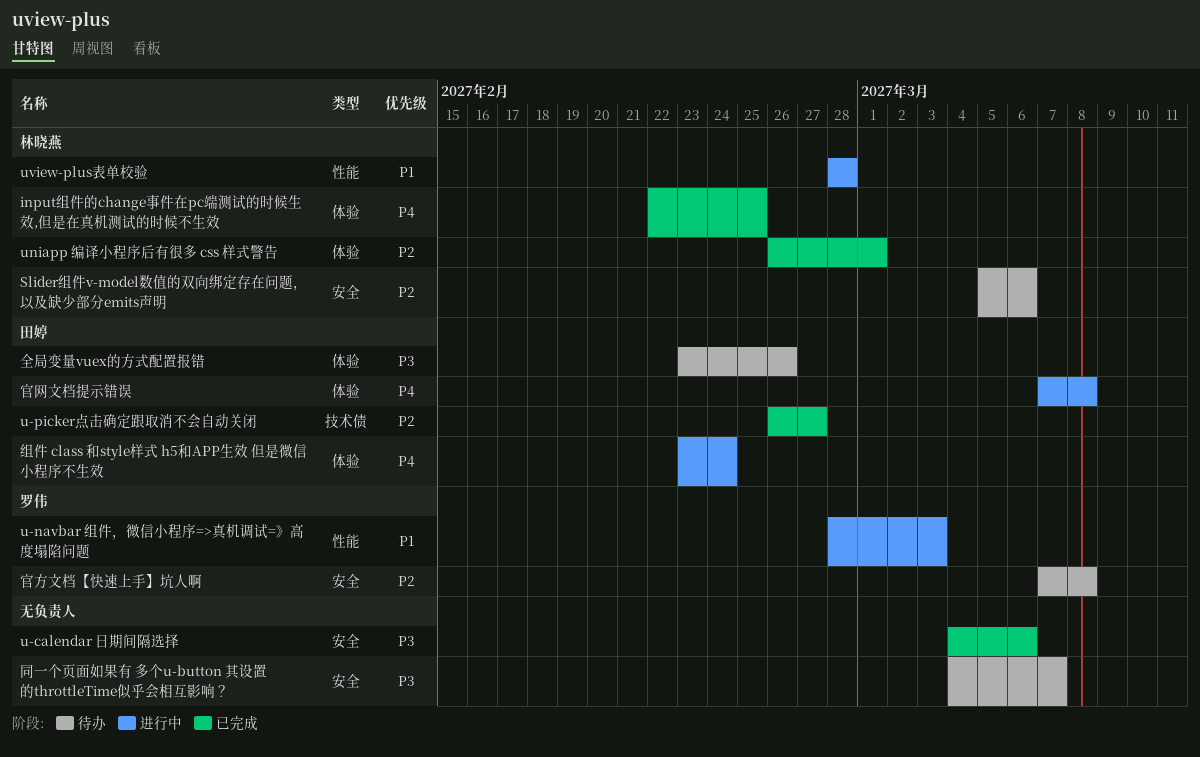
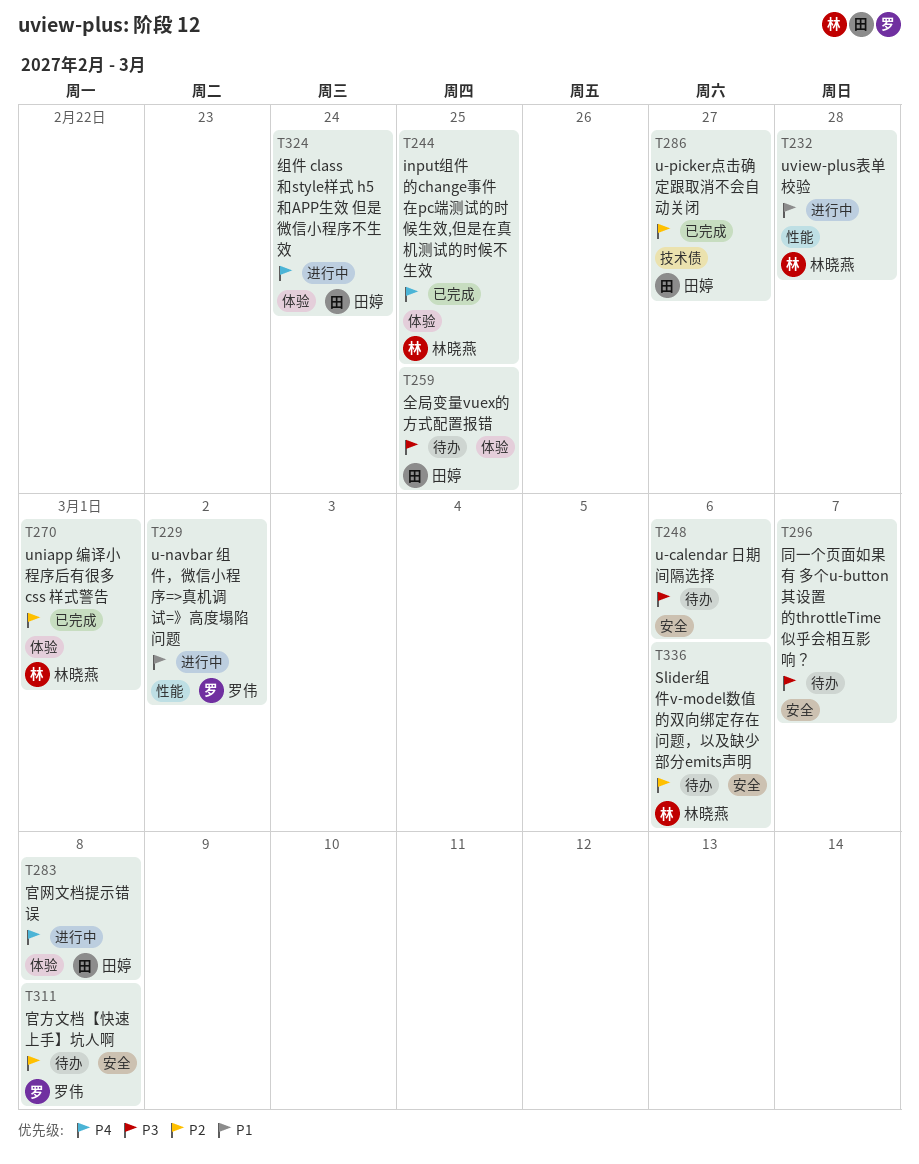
u-calendar 日期间隔选择, status: 已完成 -> 待办
u-navbar 组件，微信小程序=>真机调试=》高度塌陷问题, due: Mar 3 -> Mar 2
全局变量vuex的方式配置报错, due: Feb 26 -> Feb 25

